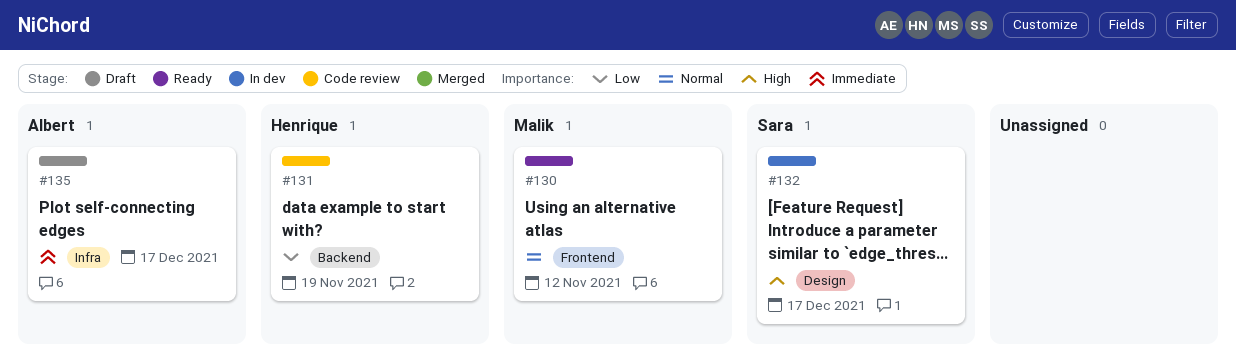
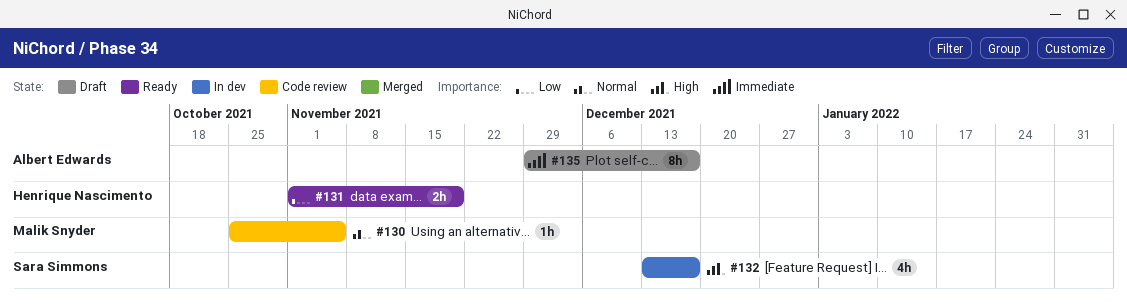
#130, status: Ready -> Code review
#130, due: Nov 12 -> Nov 5
#131, status: Code review -> Ready

